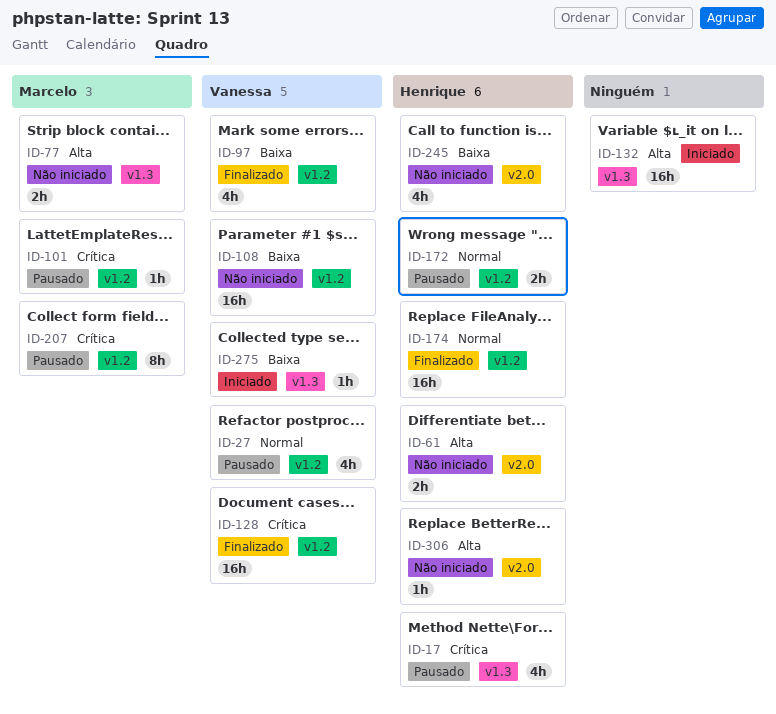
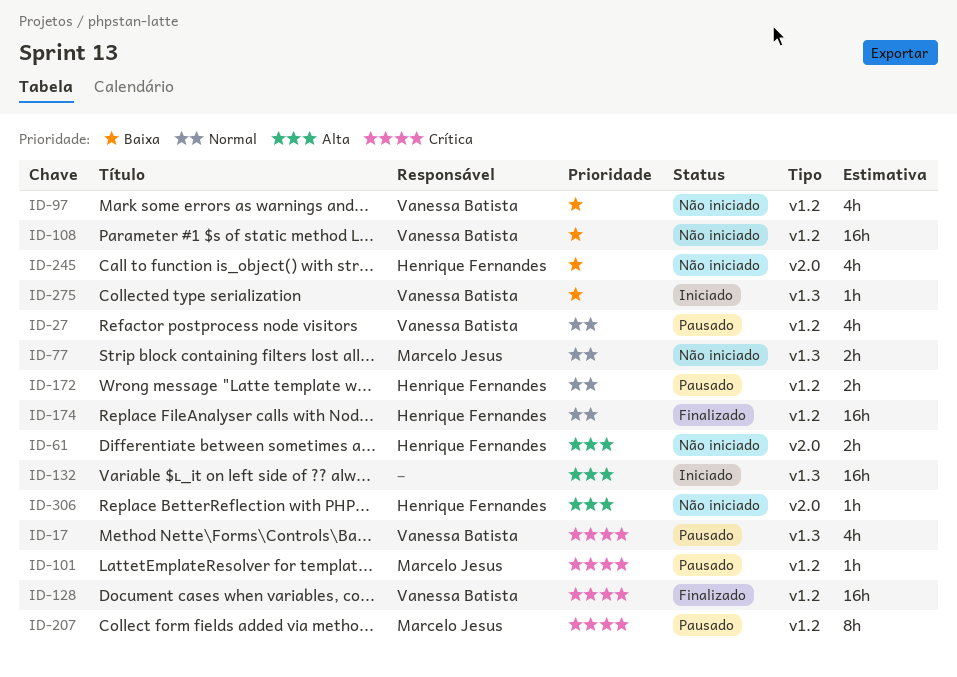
ID-17, owner: Henrique Fernandes -> Vanessa Batista
ID-77, priority: Alta -> Normal
ID-97, status: Finalizado -> Não iniciado

